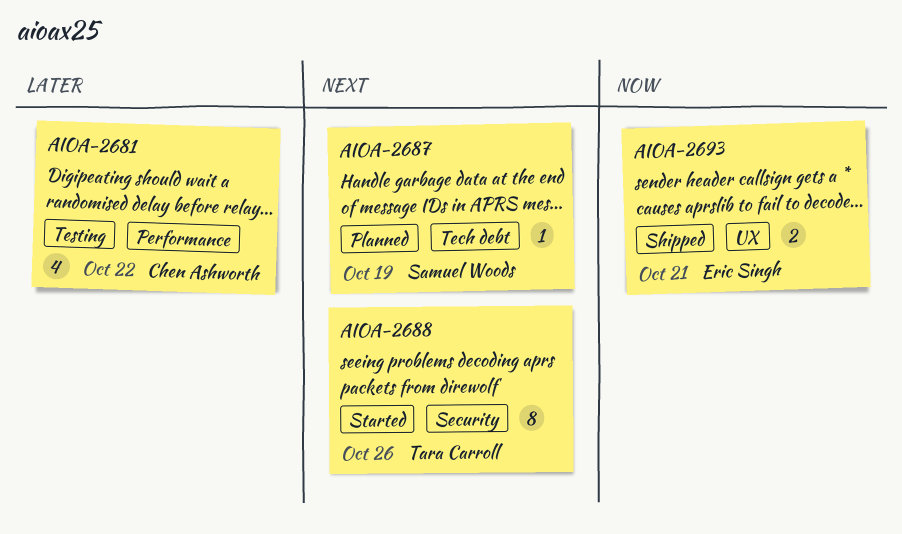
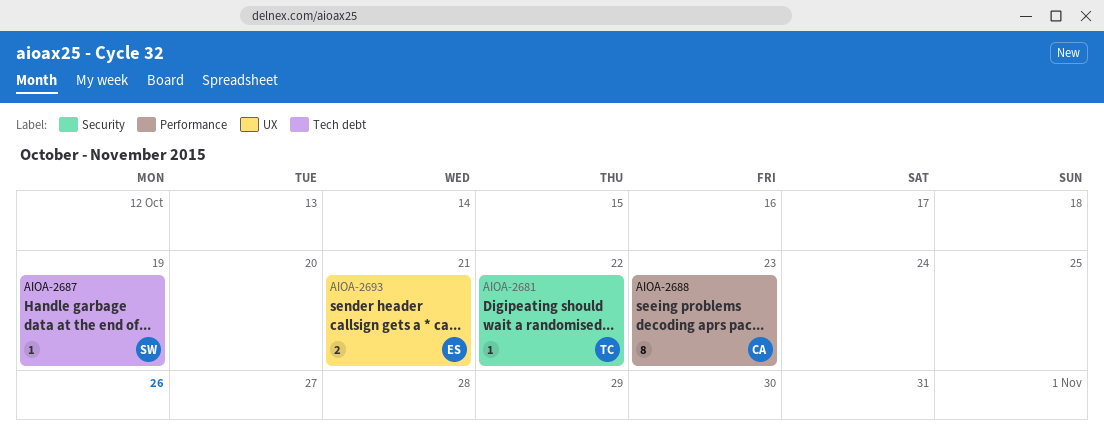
AIOA-2681, owner: Chen Ashworth -> Tara Carroll
AIOA-2681, label: Performance -> Security
AIOA-2681, estimate: 4 -> 1
AIOA-2688, owner: Tara Carroll -> Chen Ashworth
AIOA-2688, label: Security -> Performance
AIOA-2688, due: Oct 26 -> Oct 23

